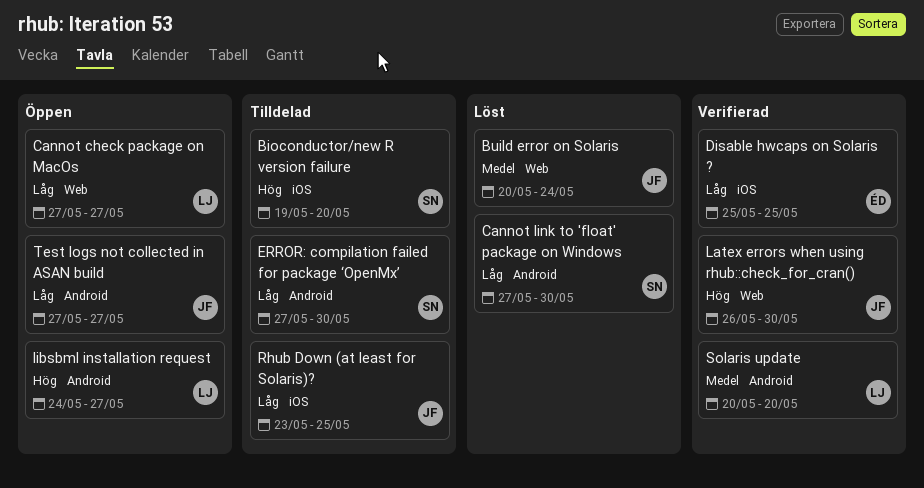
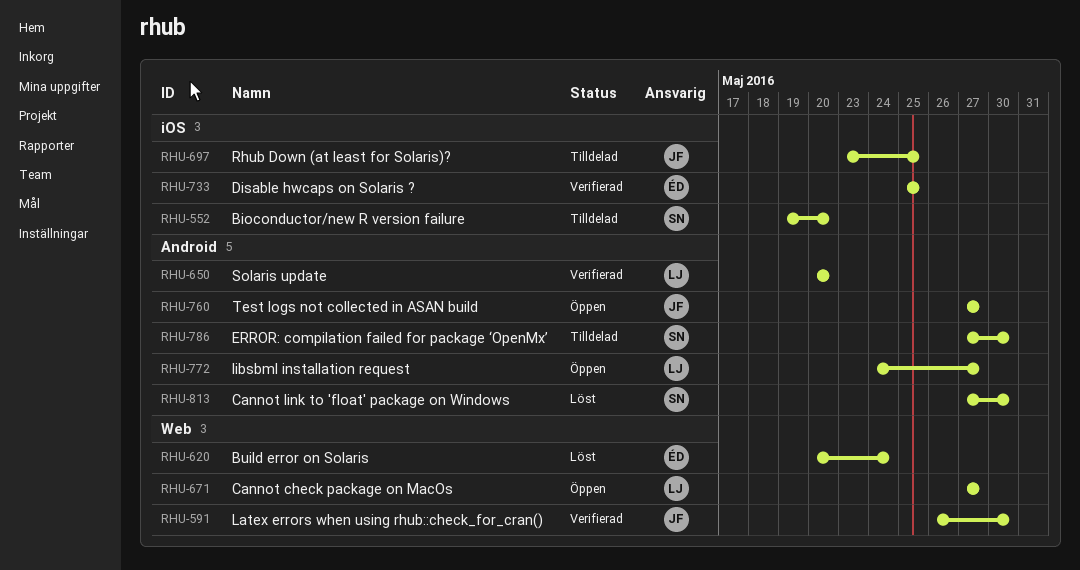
Build error on Solaris, owner: JF -> ÉD

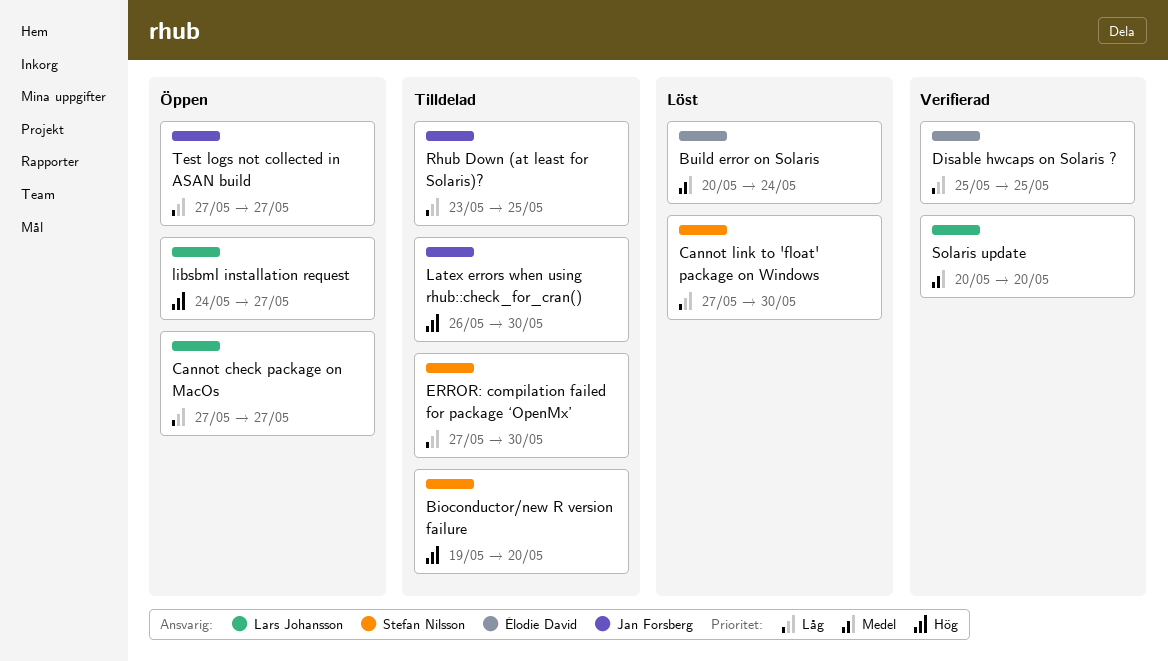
Latex errors when using rhub::check_for_cran(), status: Verifierad -> Tilldelad

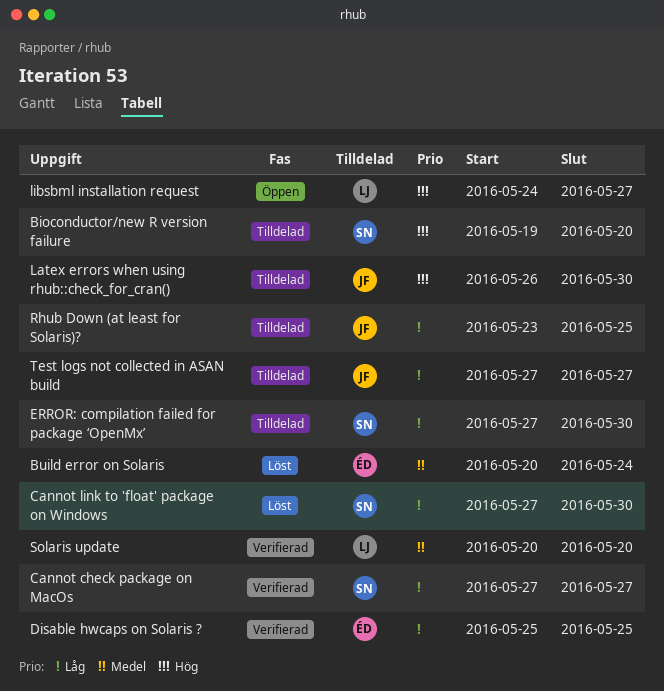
Cannot check package on MacOs, status: Öppen -> Verifierad
Cannot check package on MacOs, owner: Lars Johansson -> Stefan Nilsson
Test logs not collected in ASAN build, status: Öppen -> Tilldelad

